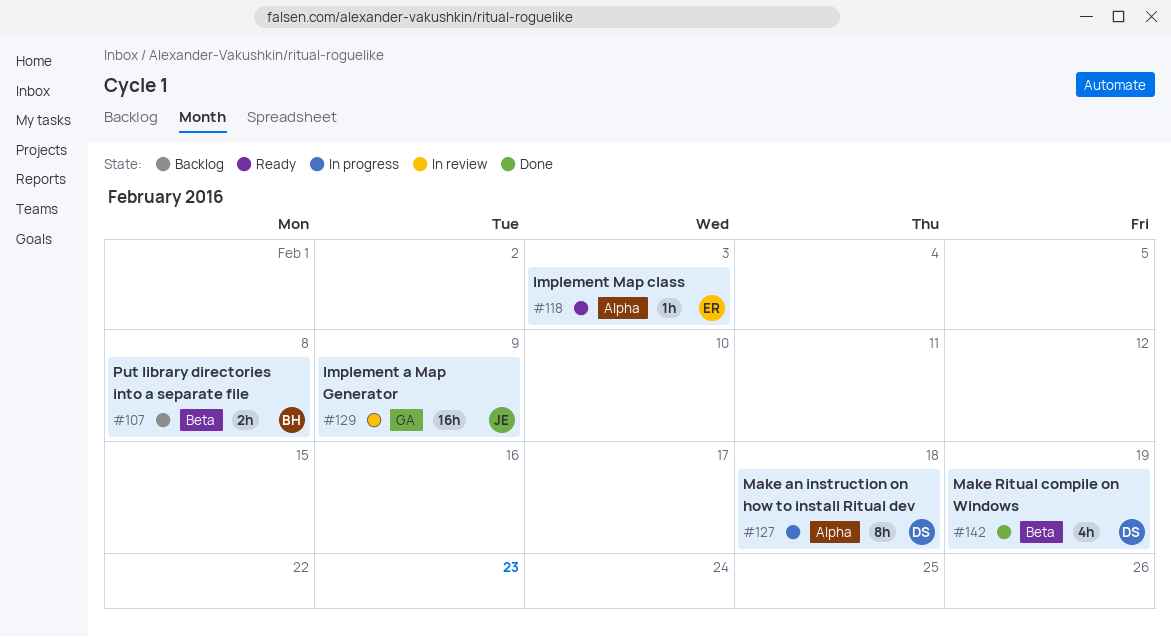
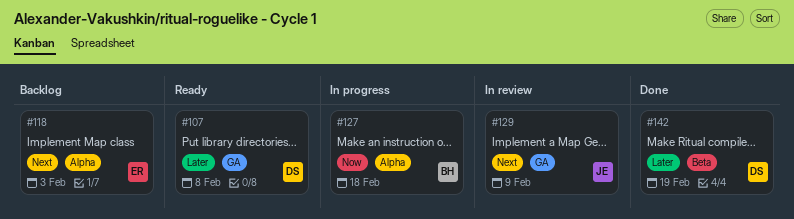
#107, status: Backlog -> Ready
#107, owner: BH -> DS
#107, label: Beta -> GA
#118, status: Ready -> Backlog
#127, owner: DS -> BH

